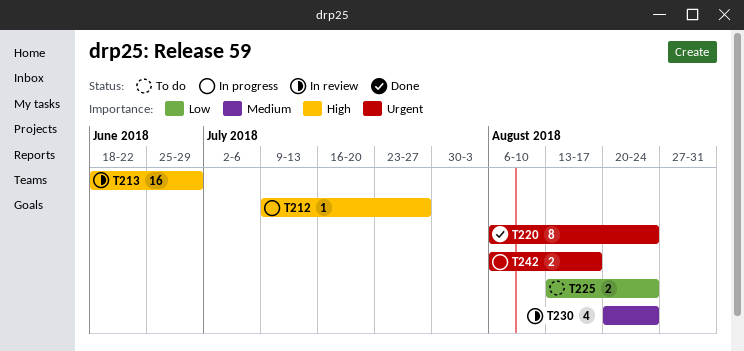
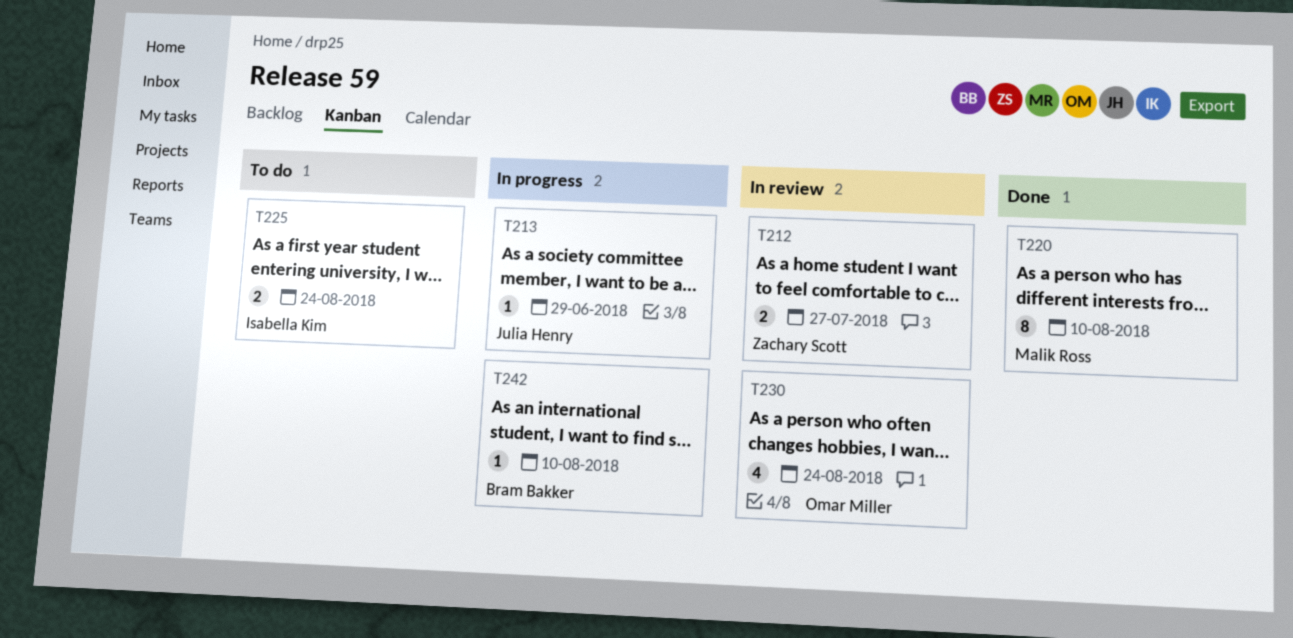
T212, status: In progress -> In review
T212, estimate: 1 -> 2
T213, status: In review -> In progress
T213, estimate: 16 -> 1
T220, due: Aug 24 -> Aug 10
T242, estimate: 2 -> 1
T242, due: Aug 17 -> Aug 10

